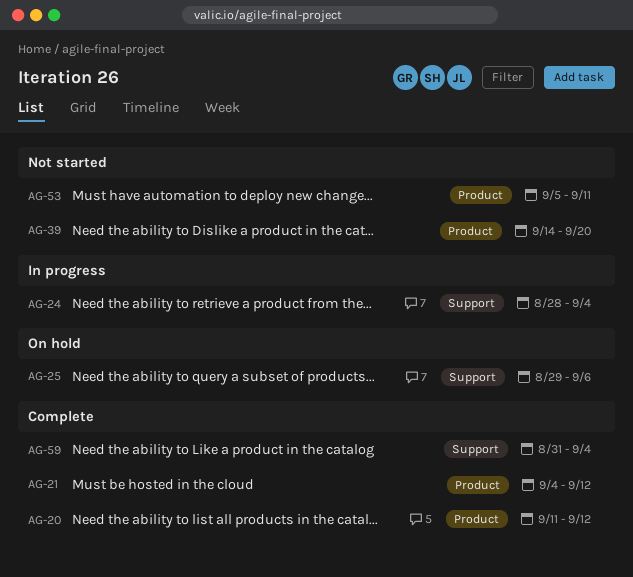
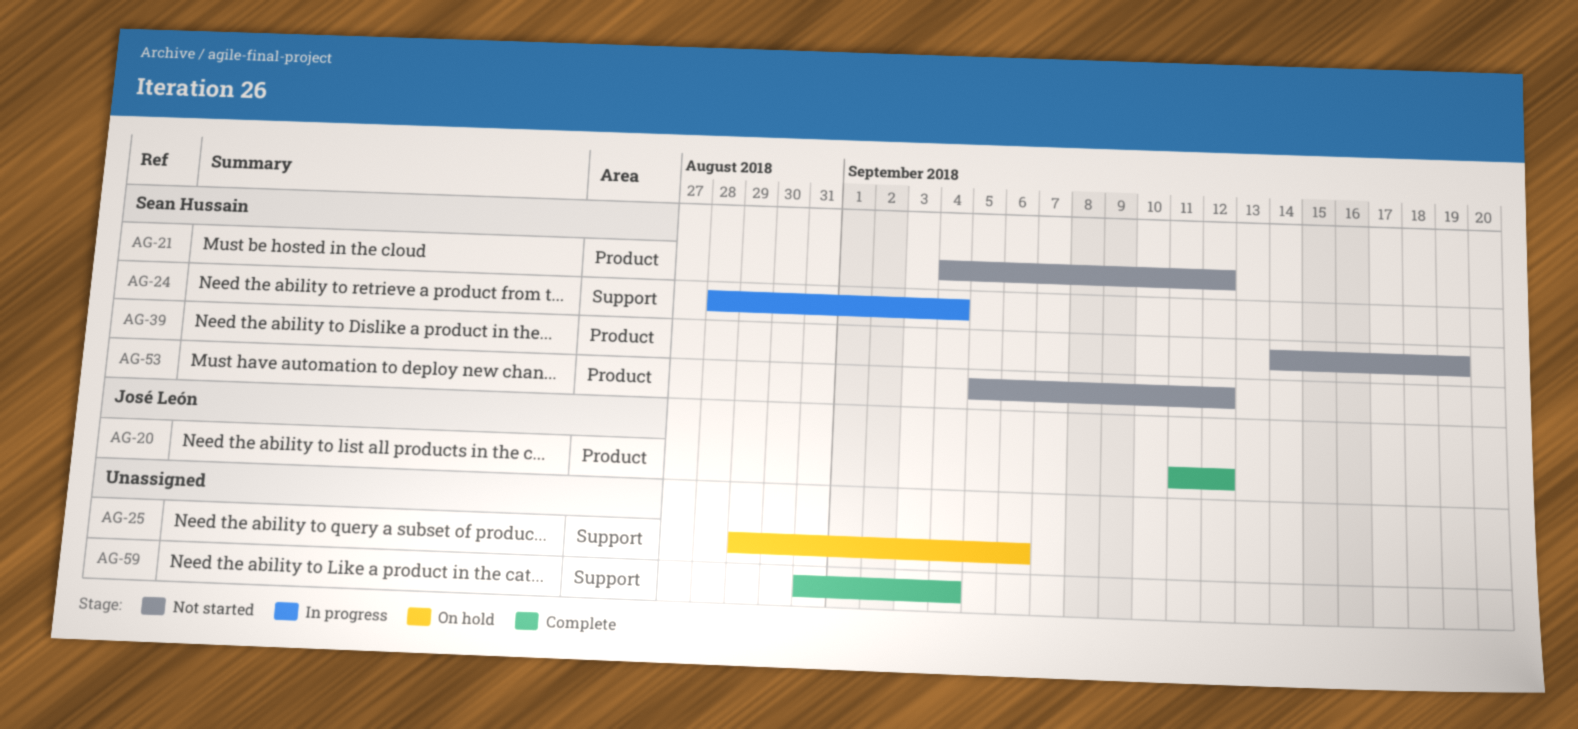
AG-21, status: Complete -> Not started
AG-39, due: Sep 20 -> Sep 19
AG-53, due: Sep 11 -> Sep 12

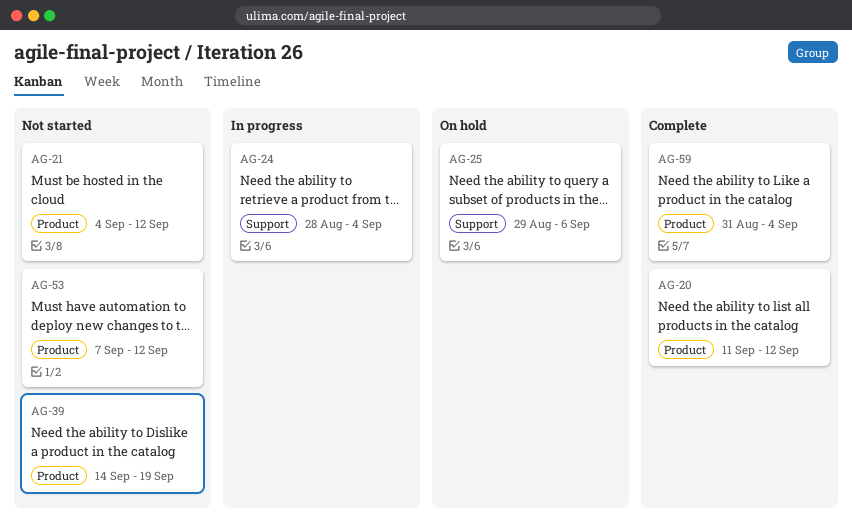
AG-53, start: Sep 5 -> Sep 7
AG-59, label: Support -> Product

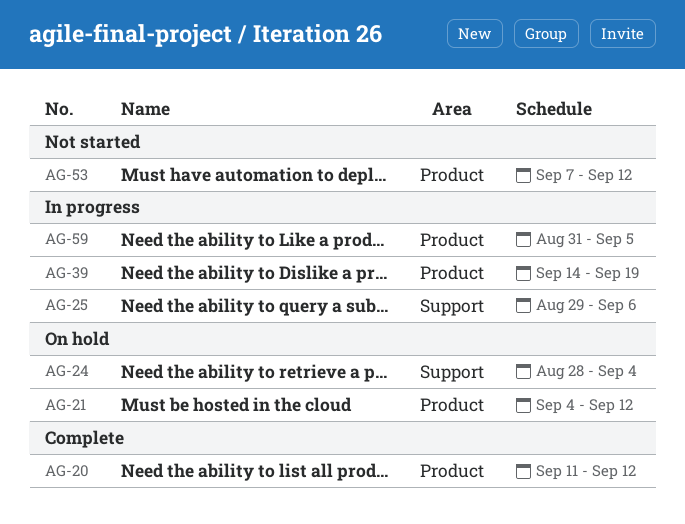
AG-21, status: Not started -> On hold
AG-24, status: In progress -> On hold
AG-25, status: On hold -> In progress
AG-39, status: Not started -> In progress
AG-59, status: Complete -> In progress
AG-59, due: Sep 4 -> Sep 5

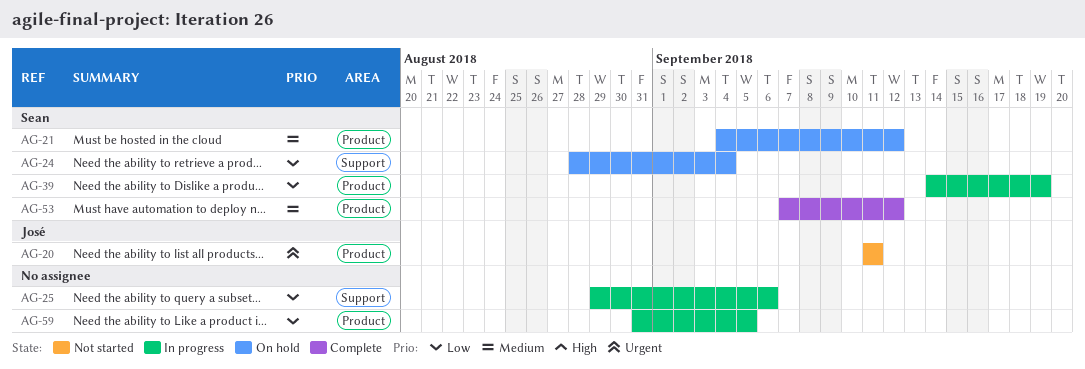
AG-20, status: Complete -> Not started
AG-20, due: Sep 12 -> Sep 11
AG-53, status: Not started -> Complete

